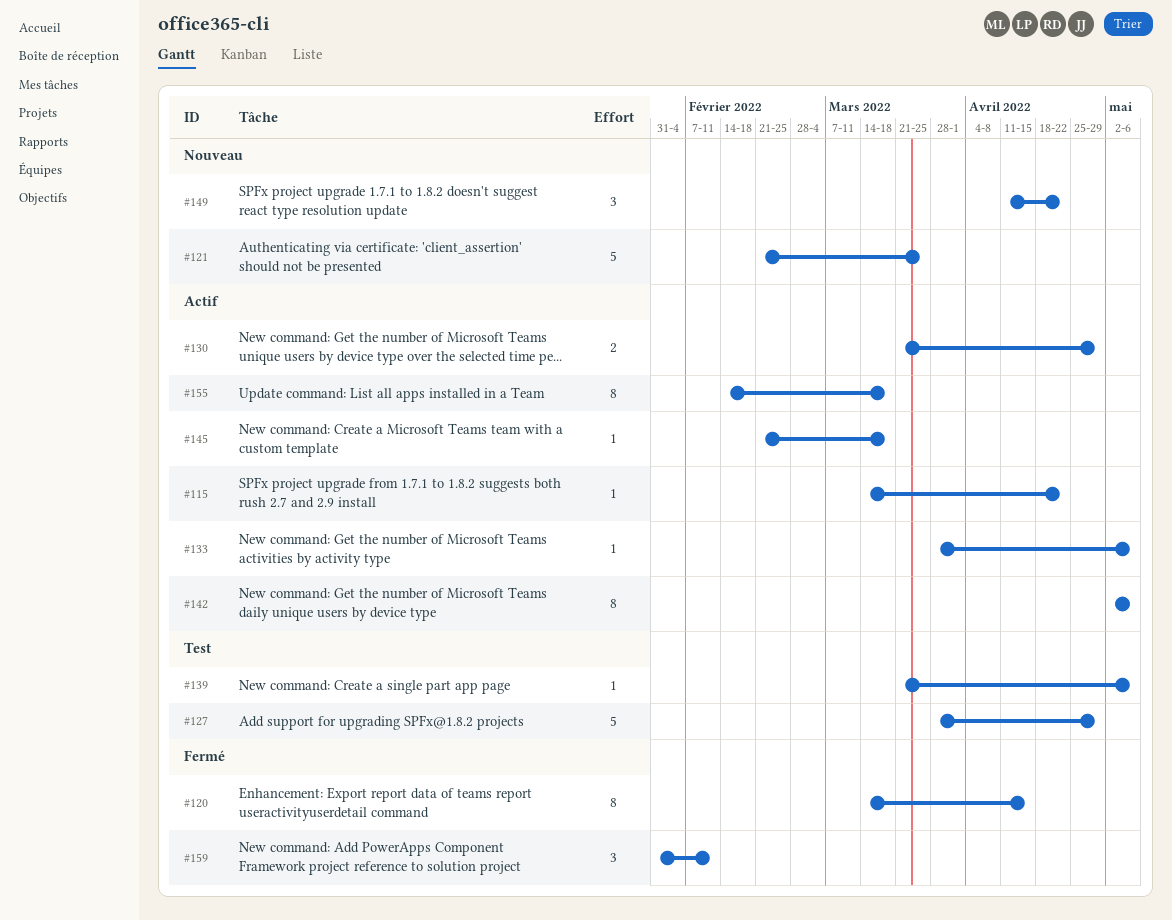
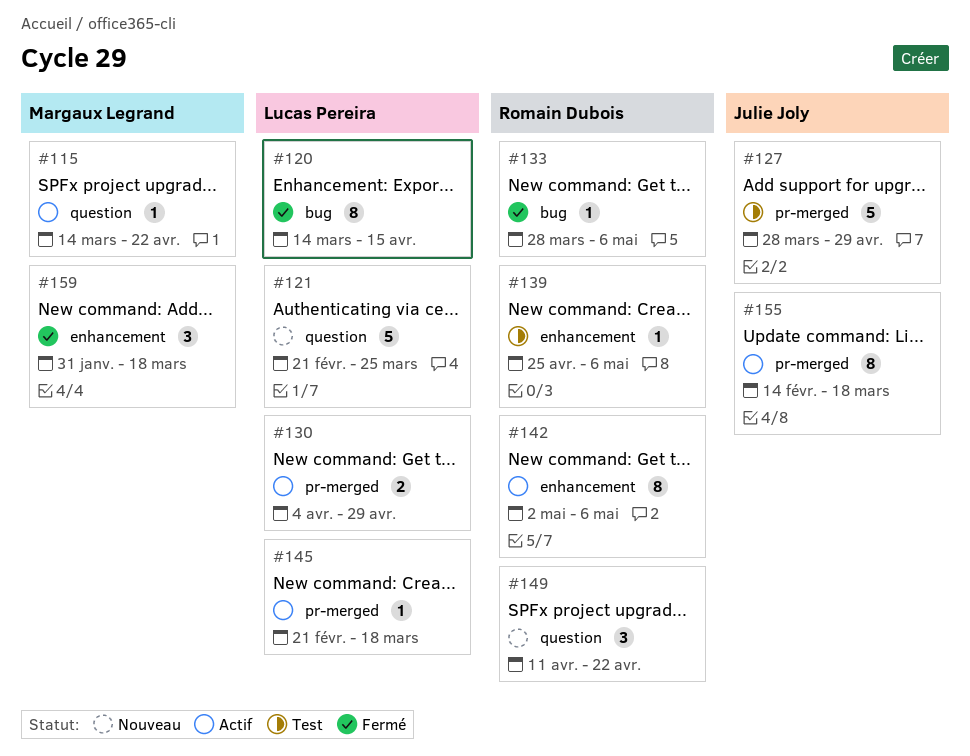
#130, start: Mar 21 -> Apr 4
#133, status: Actif -> Fermé
#139, start: Mar 21 -> Apr 25
#159, due: Feb 11 -> Mar 18

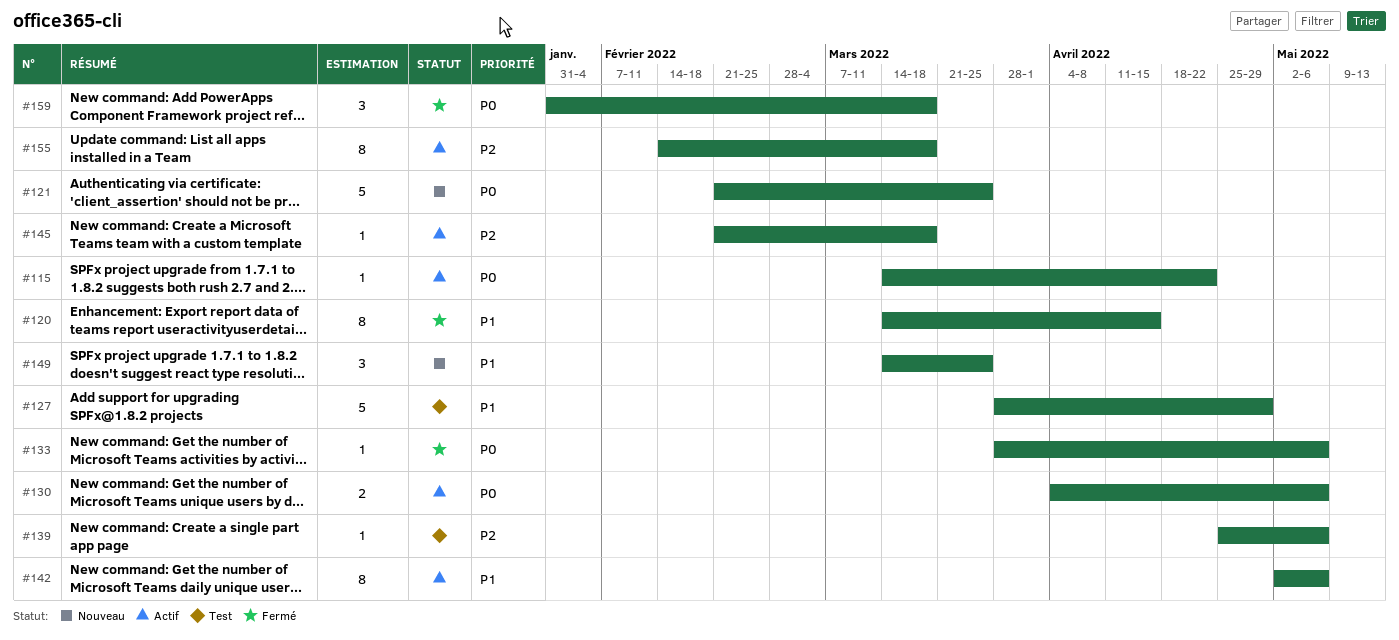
#130, due: Apr 29 -> May 6
#149, start: Apr 11 -> Mar 14
#149, due: Apr 22 -> Mar 25

